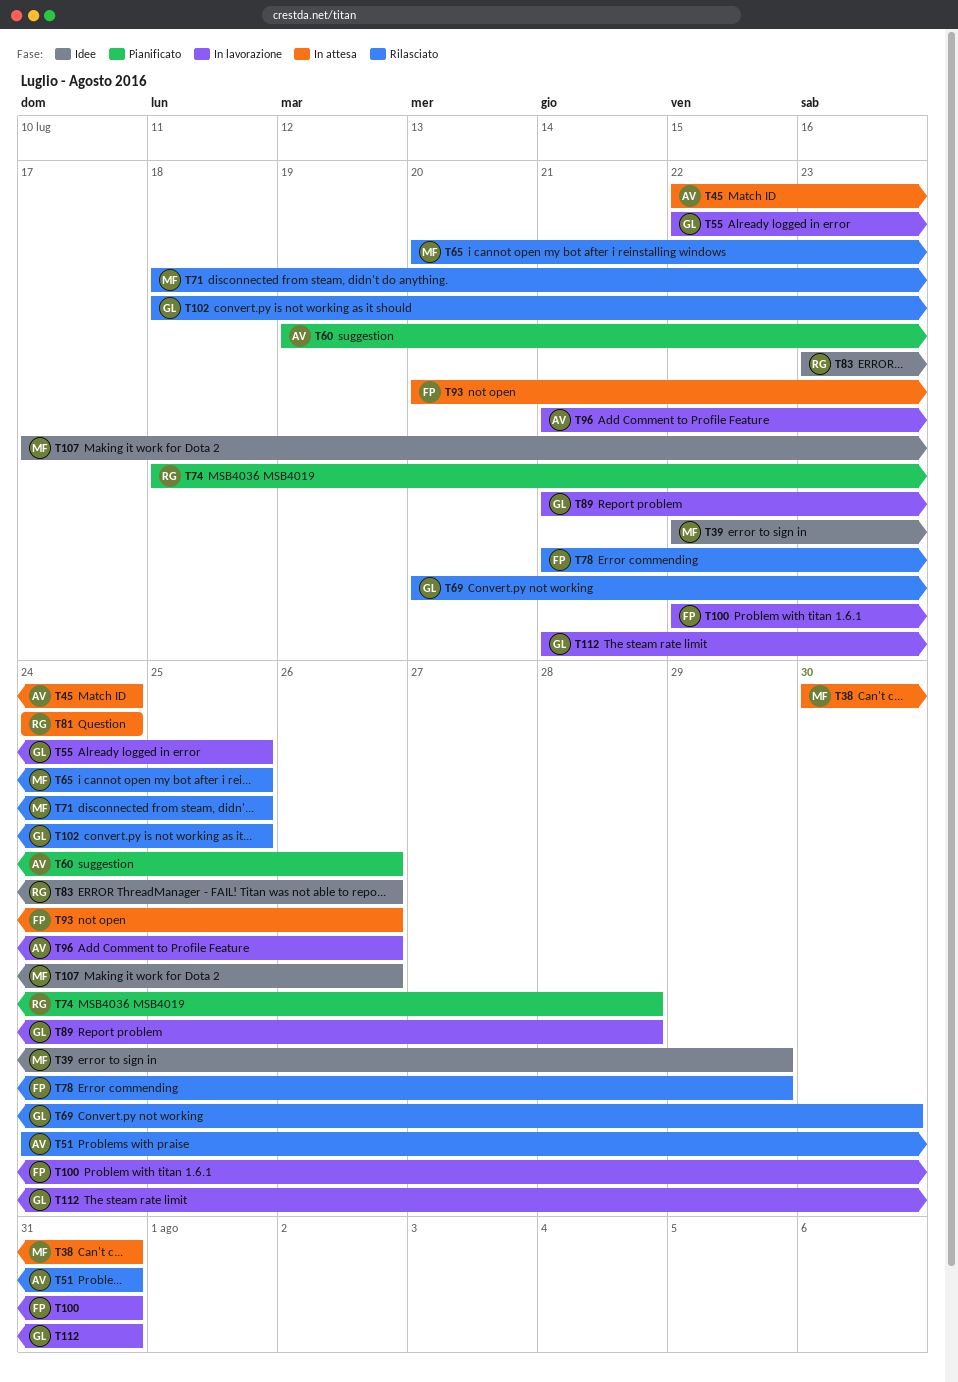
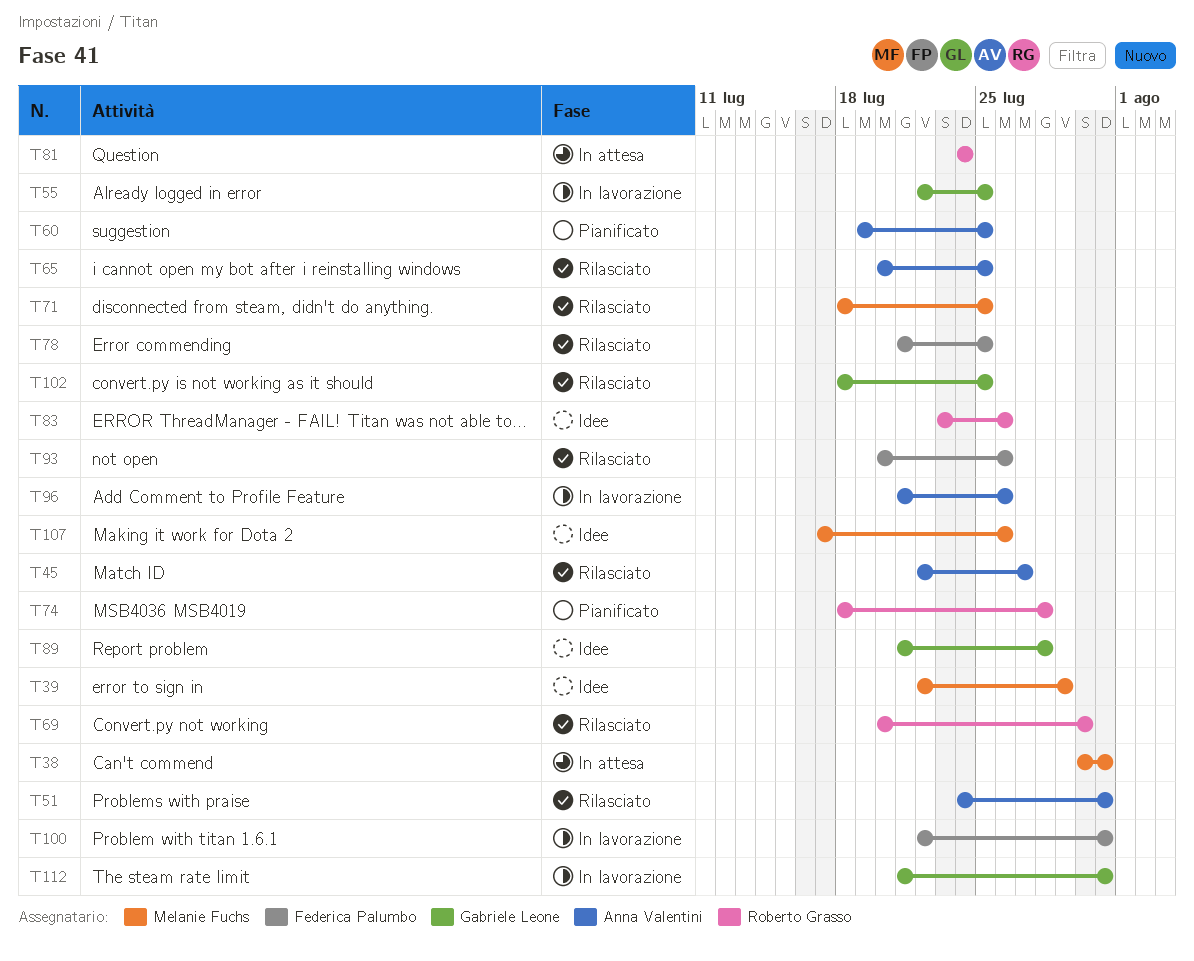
T45, status: In attesa -> Rilasciato
T45, due: Jul 24 -> Jul 27
T60, due: Jul 26 -> Jul 25
T65, owner: Melanie Fuchs -> Anna Valentini
T69, owner: Gabriele Leone -> Roberto Grasso
T78, due: Jul 29 -> Jul 25
T89, status: In lavorazione -> Idee
T93, status: In attesa -> Rilasciato

